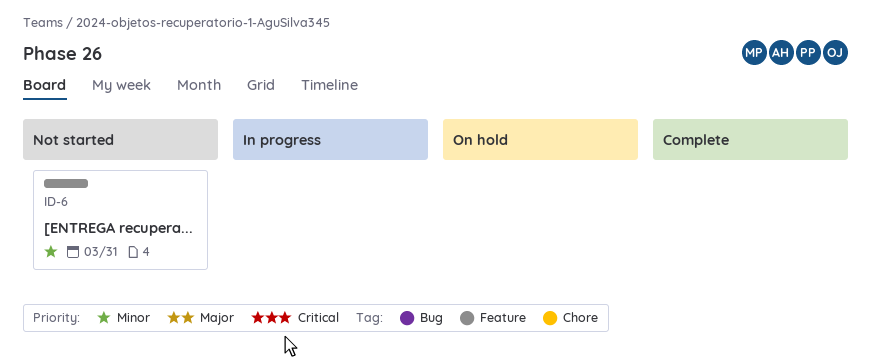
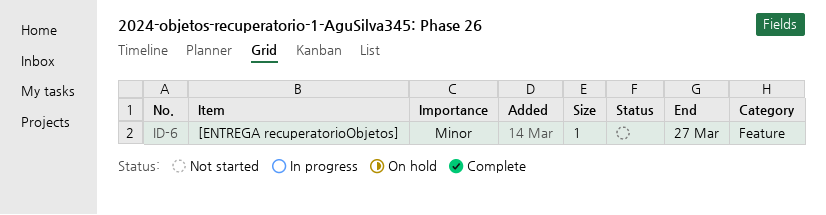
ID-6, due: Mar 31 -> Mar 27

